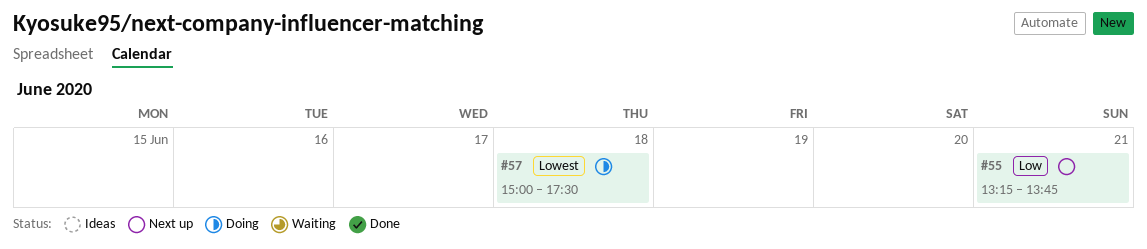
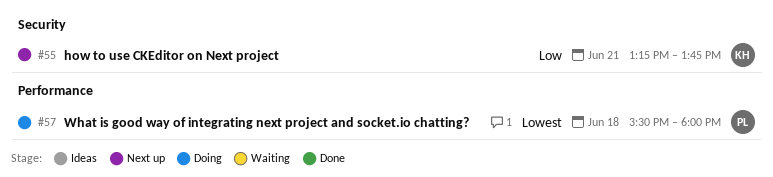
#57, begins: 15:00 -> 15:30
#57, ends: 17:30 -> 18:00

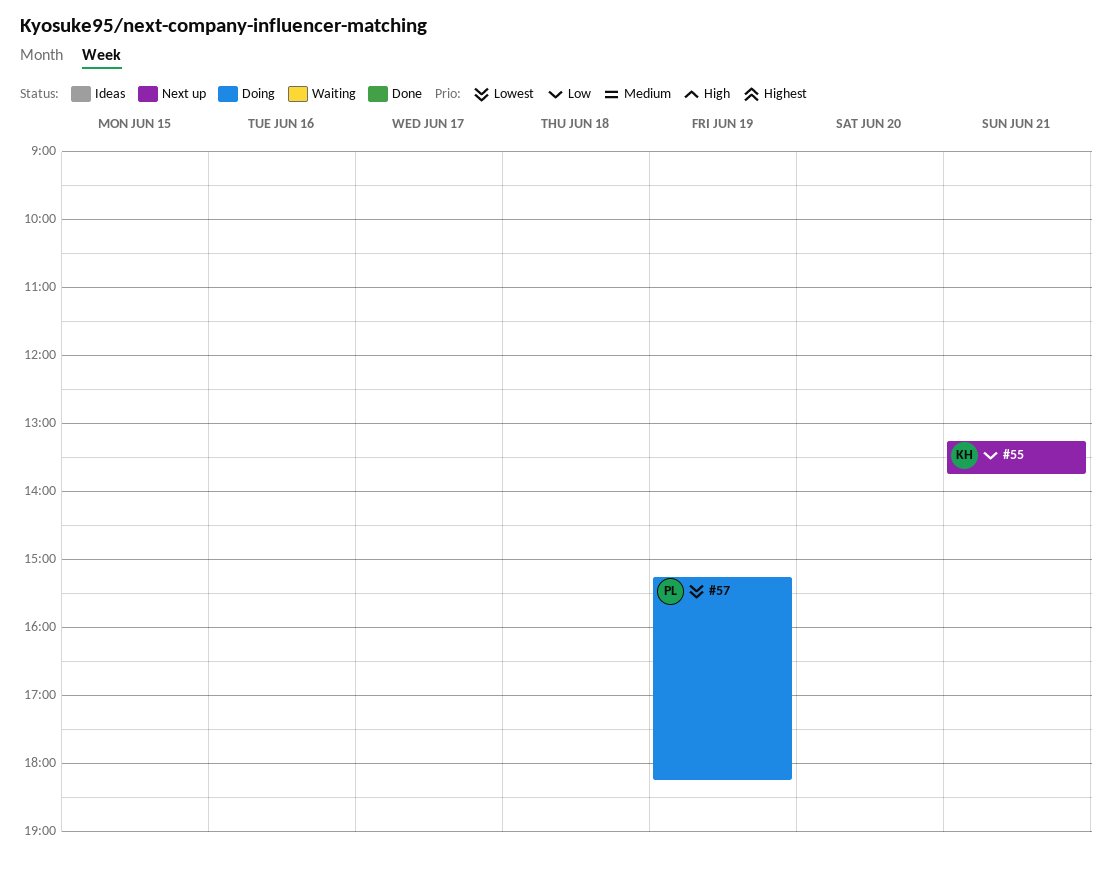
#57, day: Jun 18 -> Jun 19
#57, begins: 15:30 -> 15:15
#57, ends: 18:00 -> 18:15

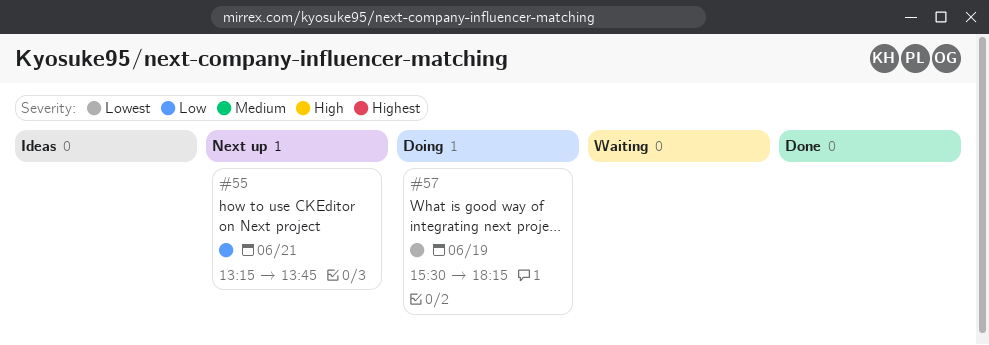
#57, begins: 15:15 -> 15:30

